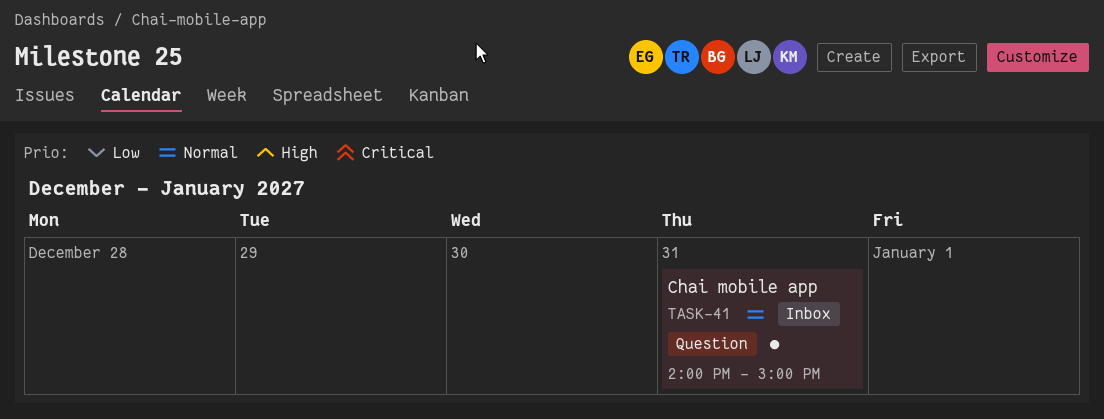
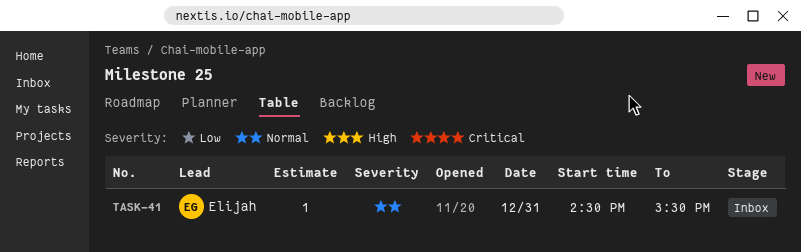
TASK-41, begins: 14:00 -> 14:30
TASK-41, ends: 15:00 -> 15:30

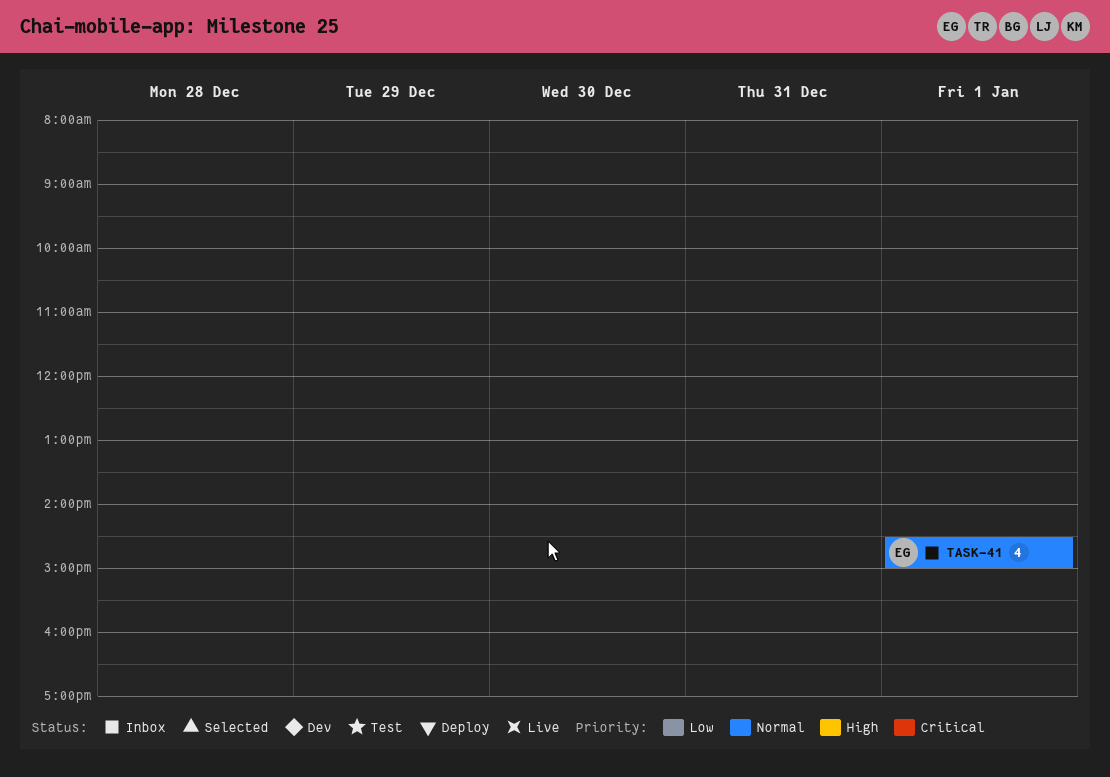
TASK-41, estimate: 1 -> 4
TASK-41, day: Dec 31 -> Jan 1
TASK-41, ends: 15:30 -> 15:00

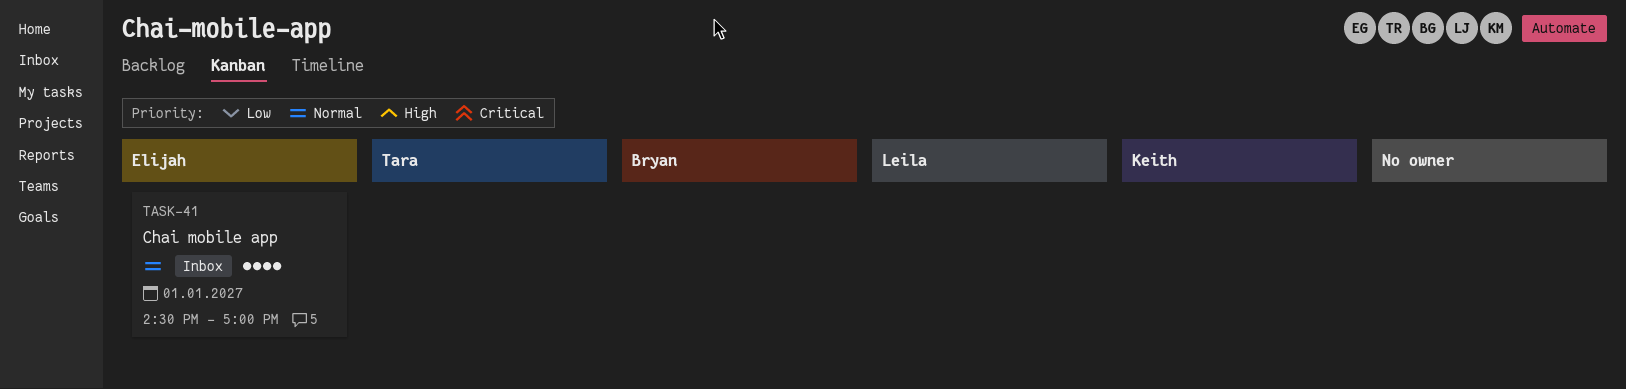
TASK-41, ends: 15:00 -> 17:00

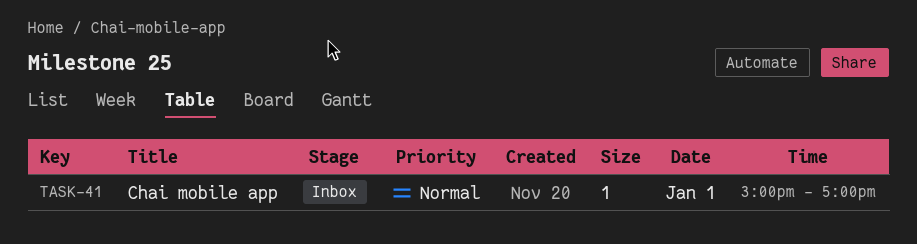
TASK-41, estimate: 4 -> 1
TASK-41, begins: 14:30 -> 15:00

